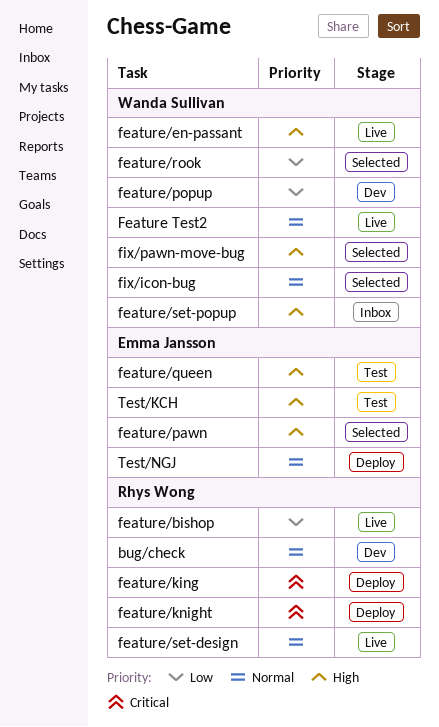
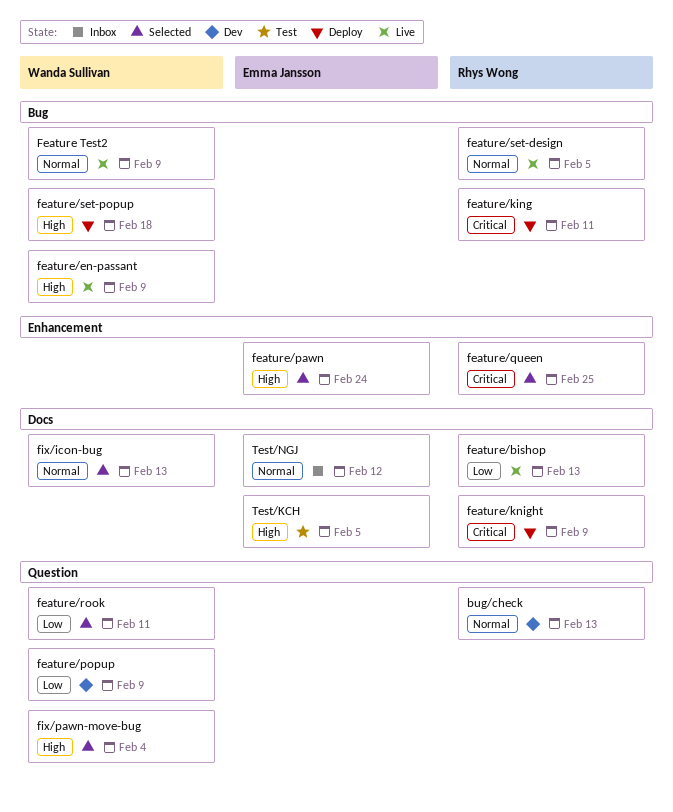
feature/queen, status: Test -> Selected
feature/queen, owner: Emma Jansson -> Rhys Wong
feature/queen, priority: High -> Critical
feature/set-popup, status: Inbox -> Deploy
Test/NGJ, status: Deploy -> Inbox

